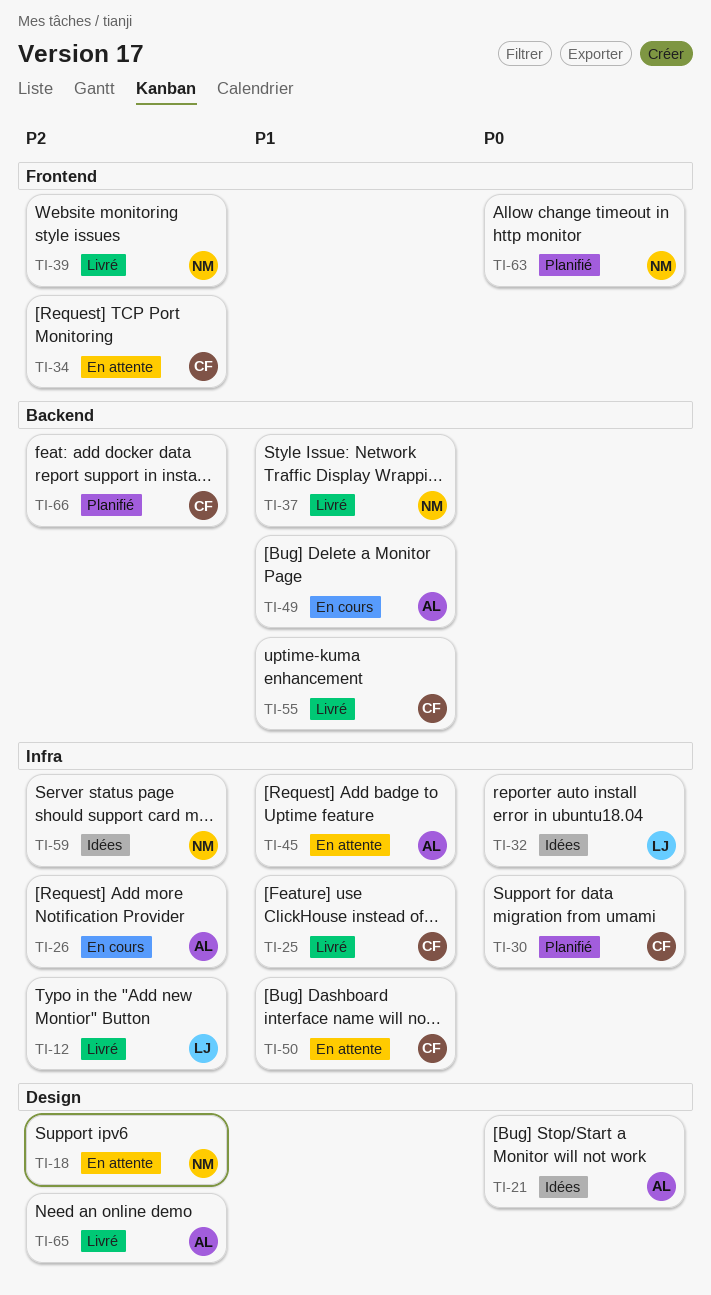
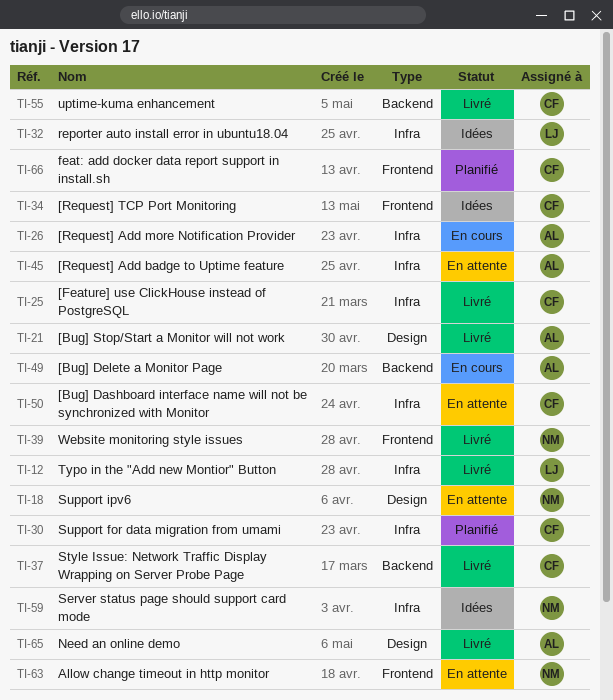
TI-21, status: Idées -> Livré
TI-34, status: En attente -> Idées
TI-37, owner: NM -> CF
TI-63, status: Planifié -> En attente
TI-66, label: Backend -> Frontend

